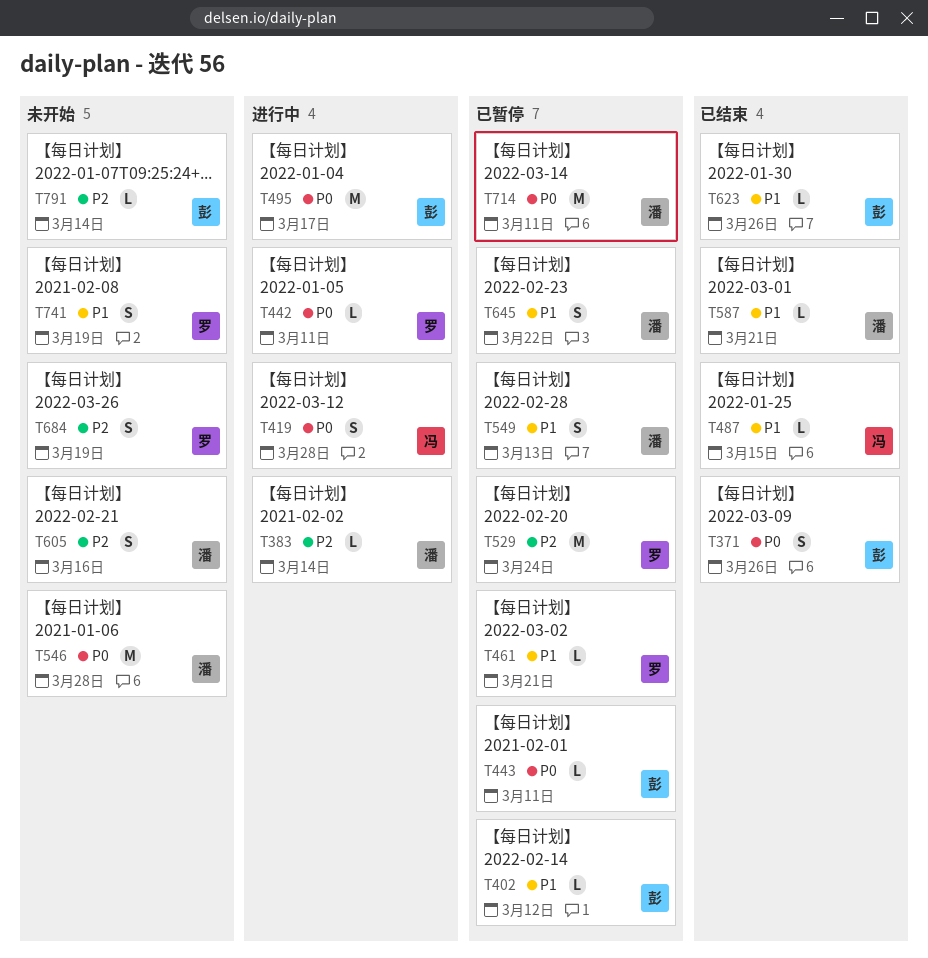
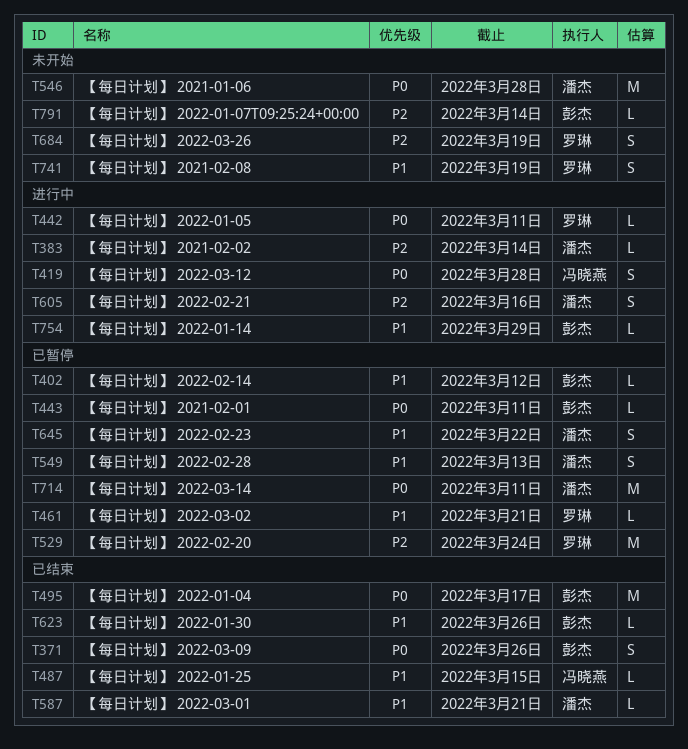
T495, status: 进行中 -> 已结束
T605, status: 未开始 -> 进行中
T754: none -> present

